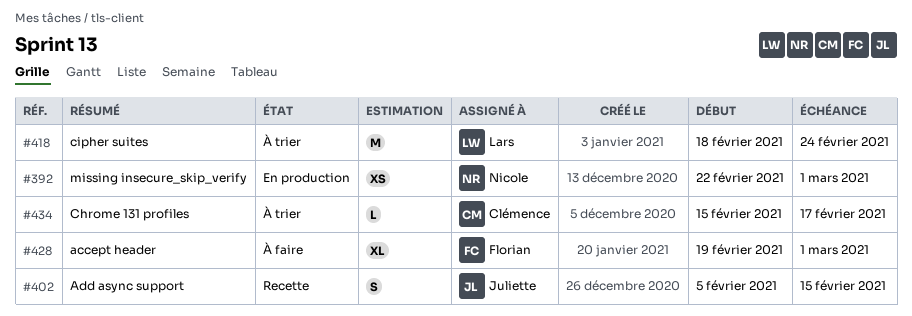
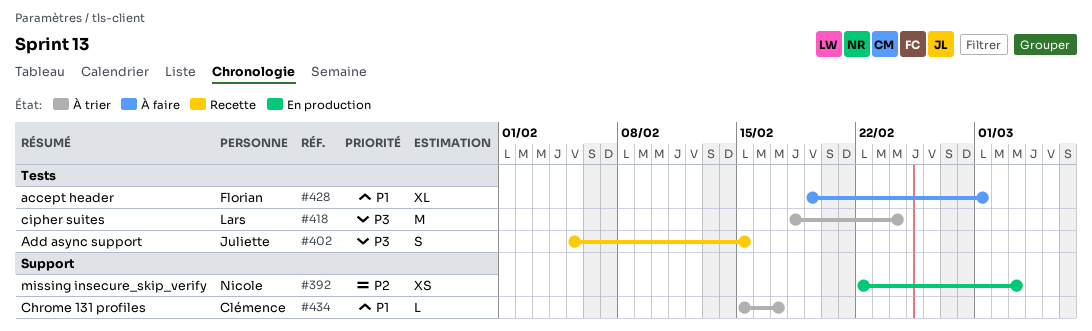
#392, due: Mar 1 -> Mar 3

